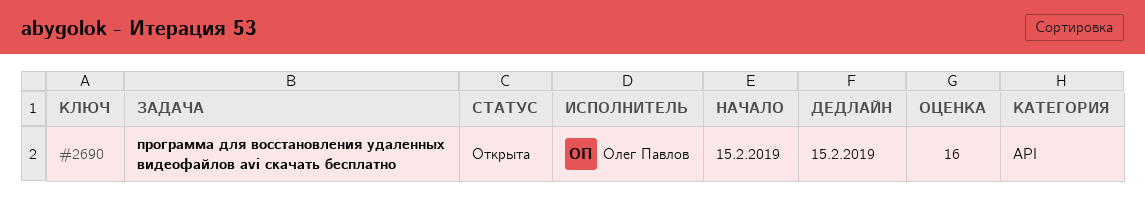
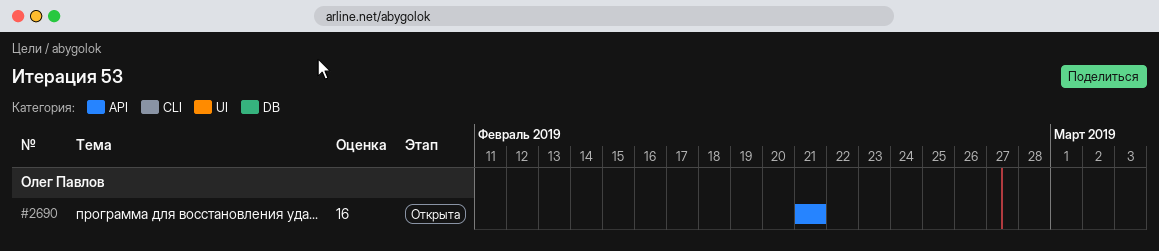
#2690, start: Feb 15 -> Feb 21
#2690, due: Feb 15 -> Feb 21

